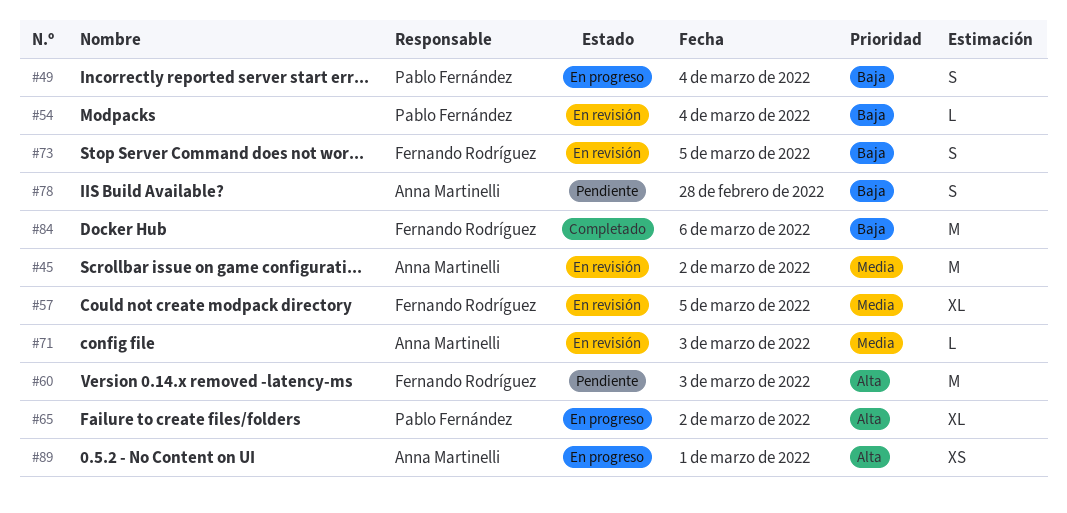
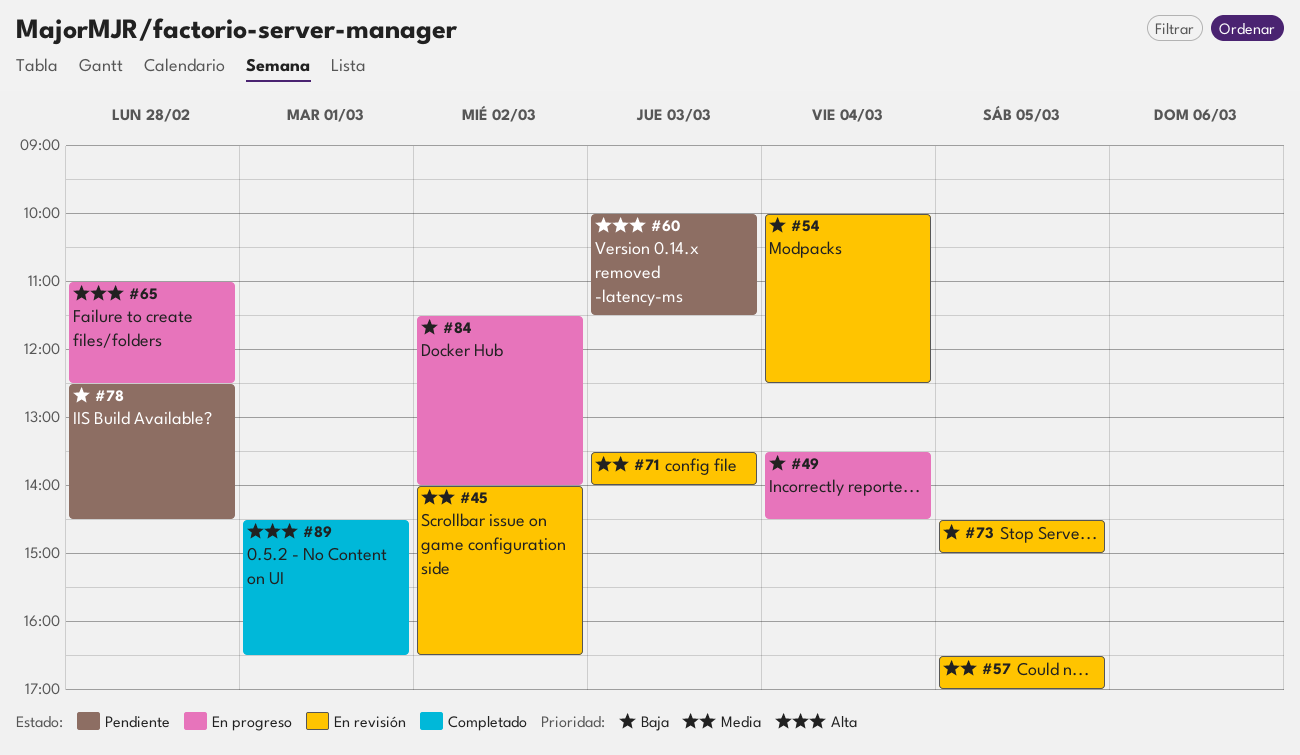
#65, day: Mar 2 -> Feb 28
#84, status: Completado -> En progreso
#84, day: Mar 6 -> Mar 2
#89, status: En progreso -> Completado

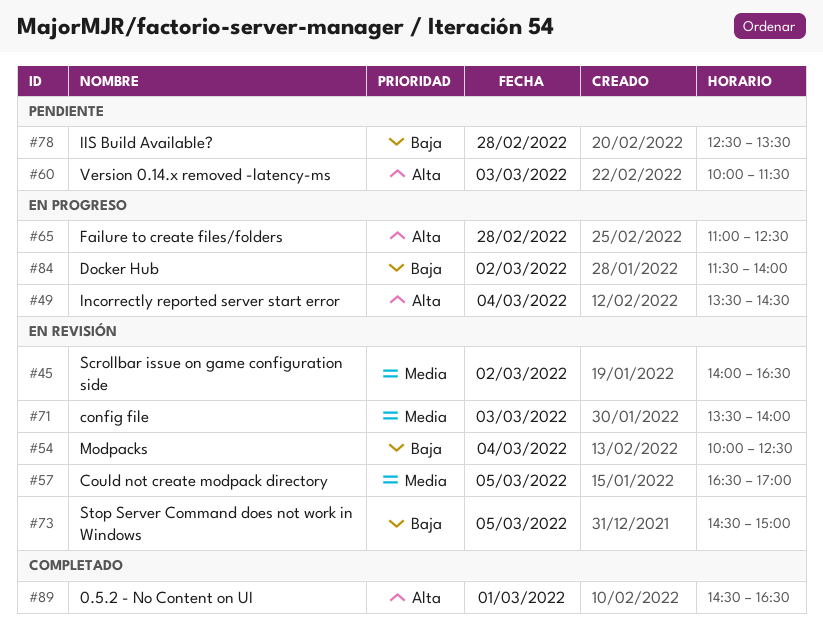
#49, priority: Baja -> Alta
#78, ends: 14:30 -> 13:30

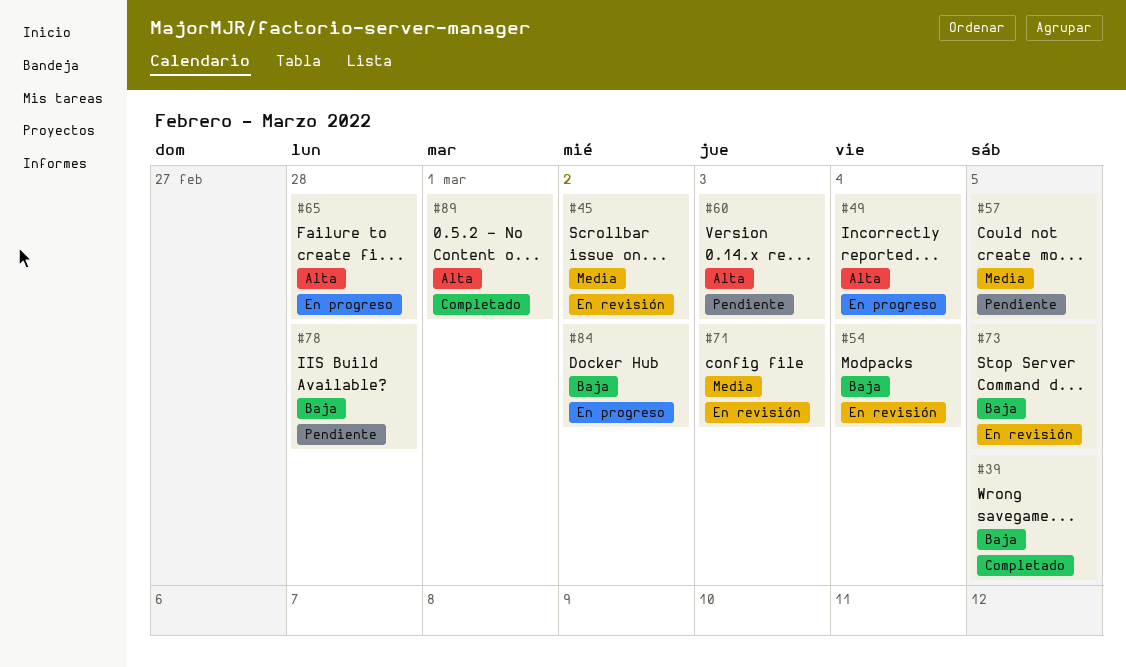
#39: none -> present
#57, status: En revisión -> Pendiente

